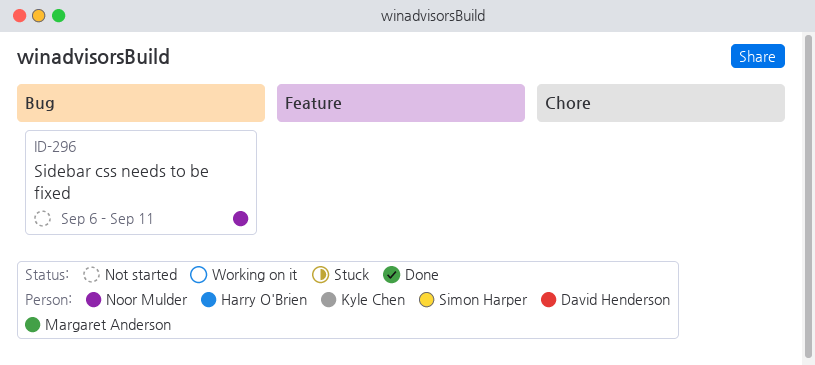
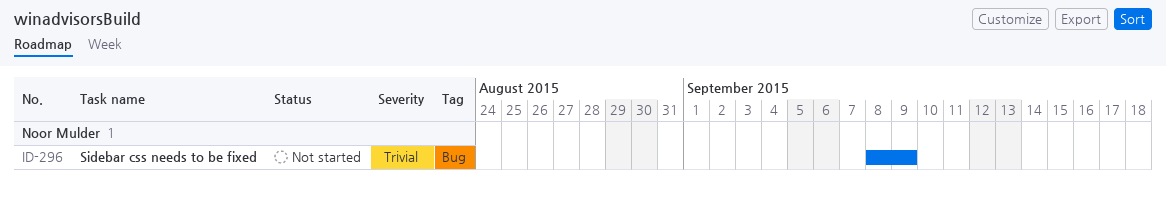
ID-296, start: Sep 6 -> Sep 8
ID-296, due: Sep 11 -> Sep 9

